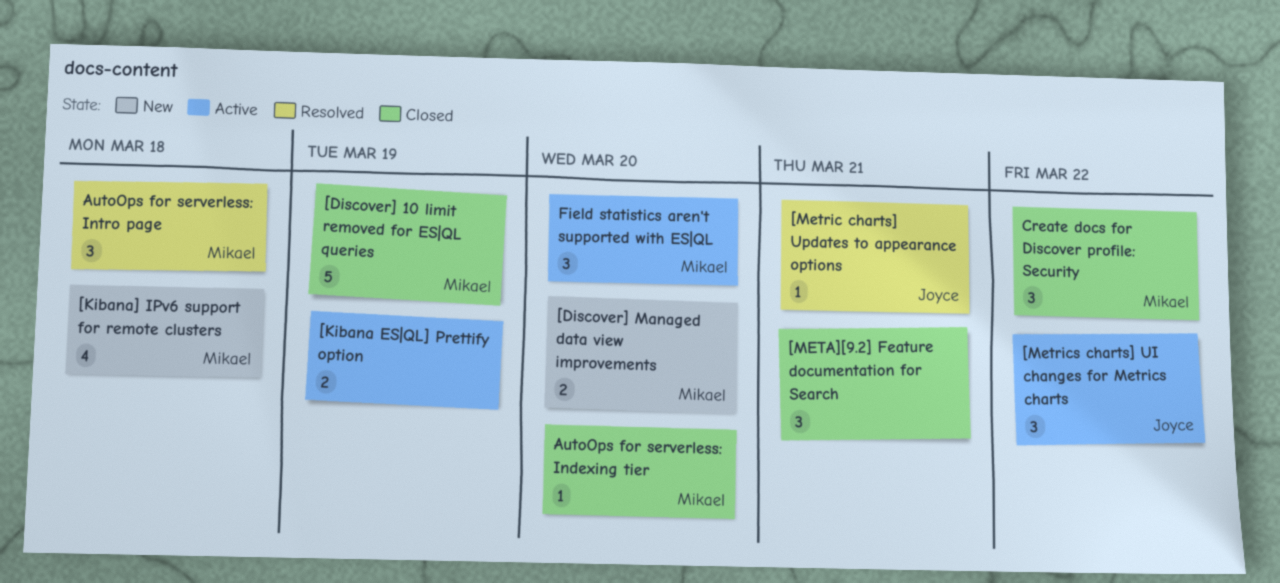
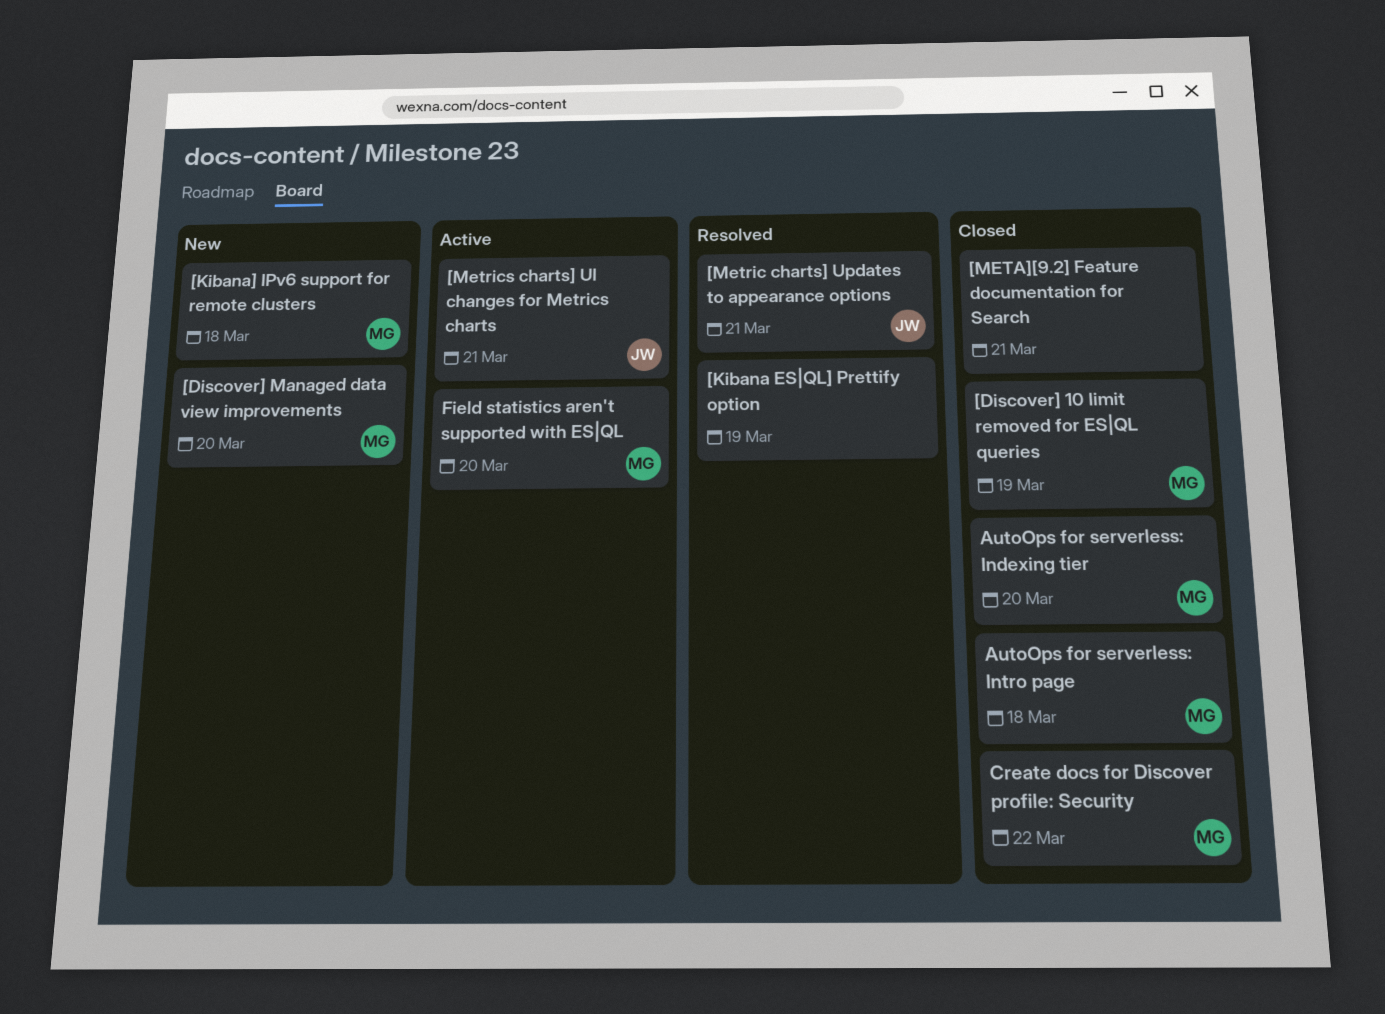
[Kibana ES|QL] Prettify option, status: Active -> Resolved
[Metrics charts] UI changes for Metrics charts, due: Mar 22 -> Mar 21
AutoOps for serverless: Intro page, status: Resolved -> Closed

